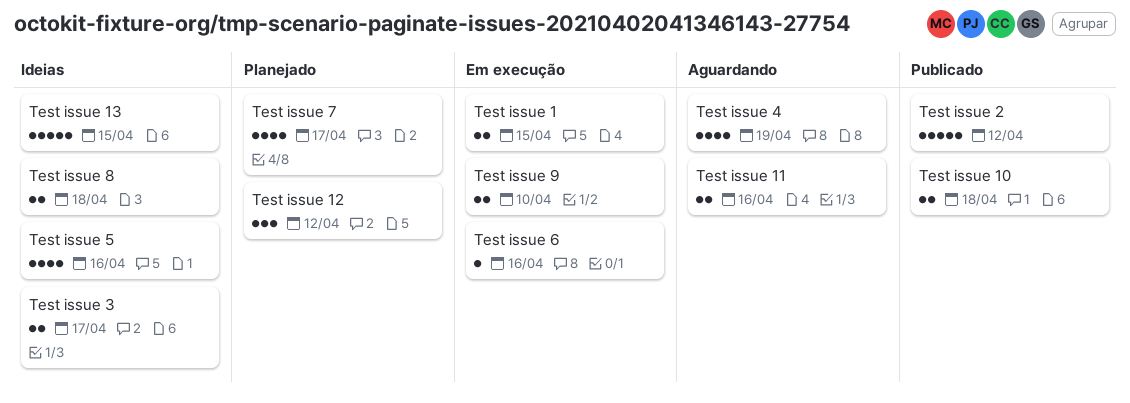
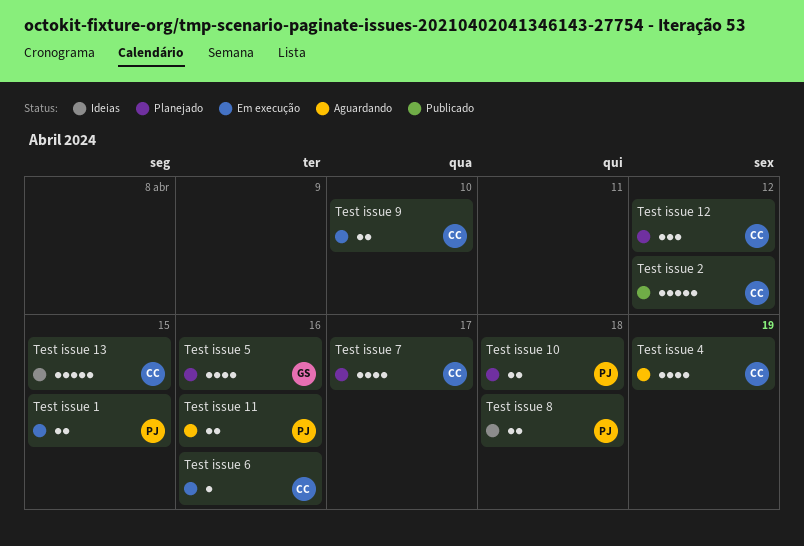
Test issue 10, status: Publicado -> Planejado
Test issue 3: present -> none
Test issue 5, status: Ideias -> Planejado

